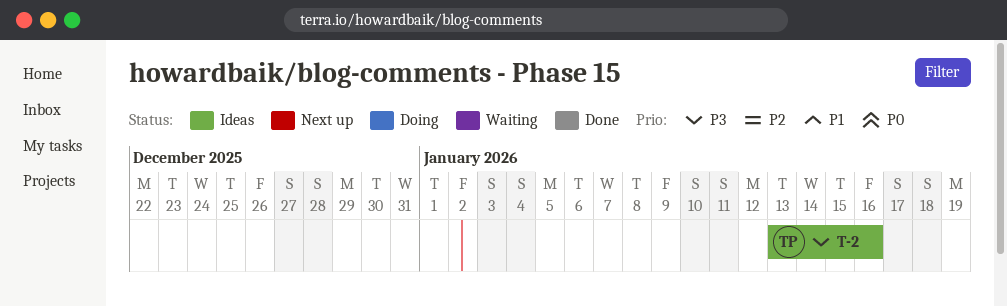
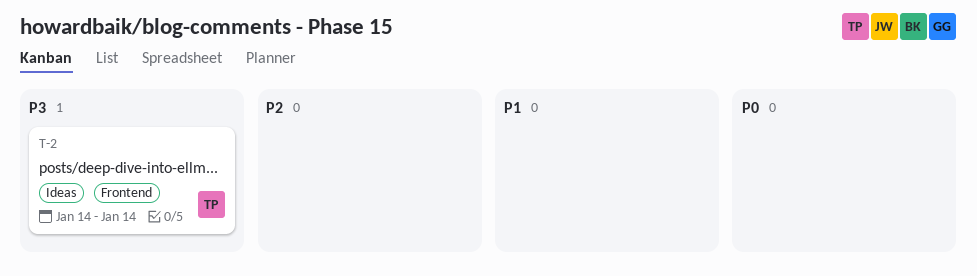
T-2, start: Jan 13 -> Jan 14
T-2, due: Jan 16 -> Jan 14

